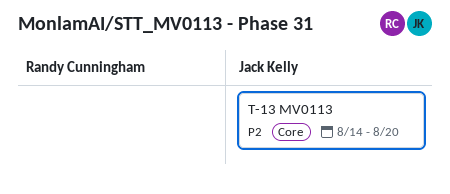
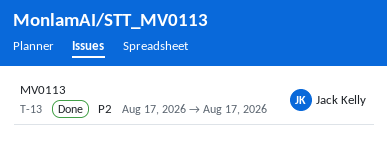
T-13, start: Aug 14 -> Aug 17
T-13, due: Aug 20 -> Aug 17

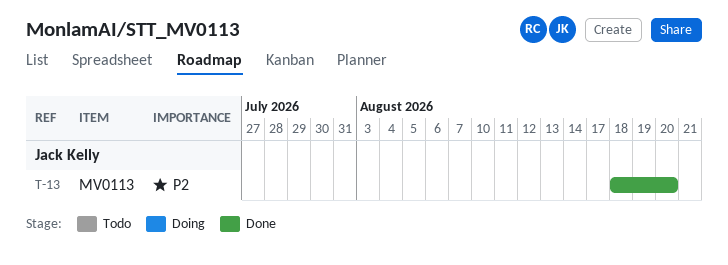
T-13, start: Aug 17 -> Aug 18
T-13, due: Aug 17 -> Aug 20

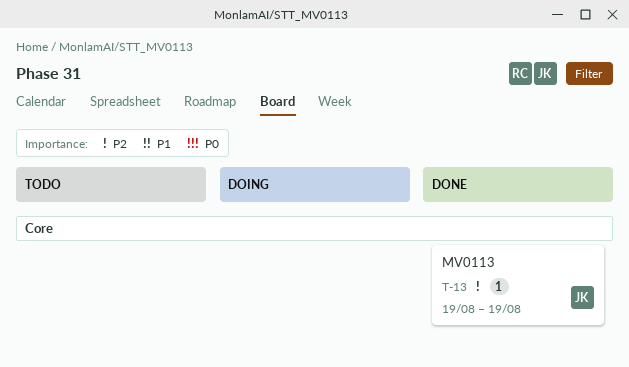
T-13, start: Aug 18 -> Aug 19
T-13, due: Aug 20 -> Aug 19

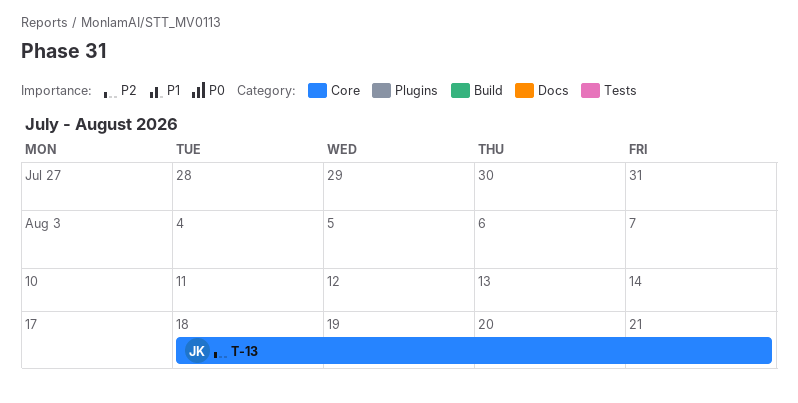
T-13, start: Aug 19 -> Aug 18
T-13, due: Aug 19 -> Aug 21

